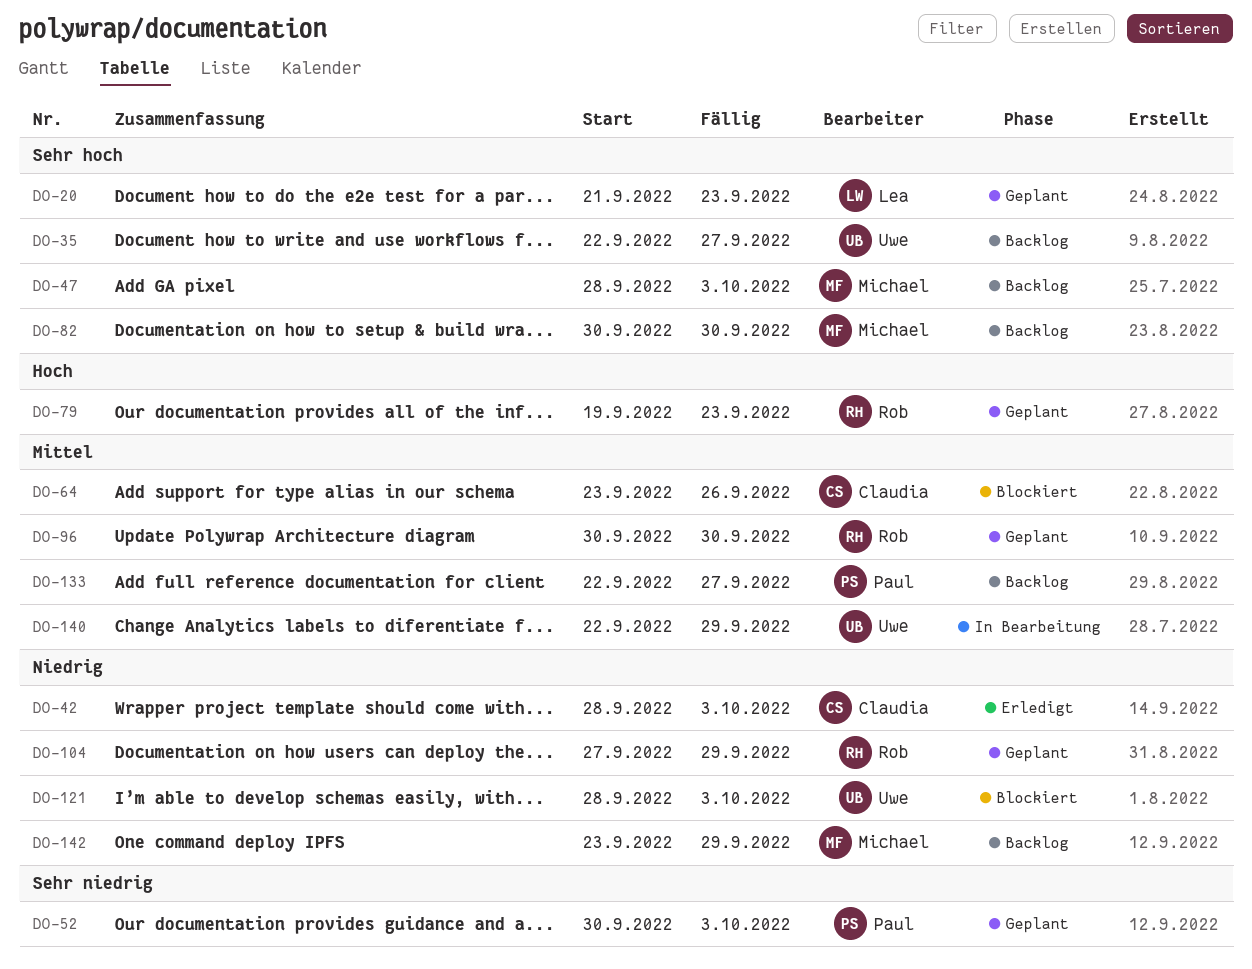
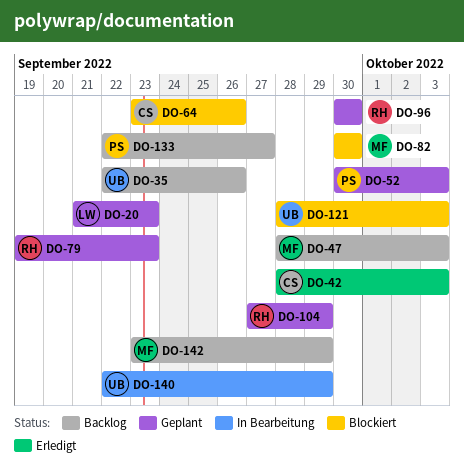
DO-35, due: Sep 27 -> Sep 26
DO-82, status: Backlog -> Blockiert

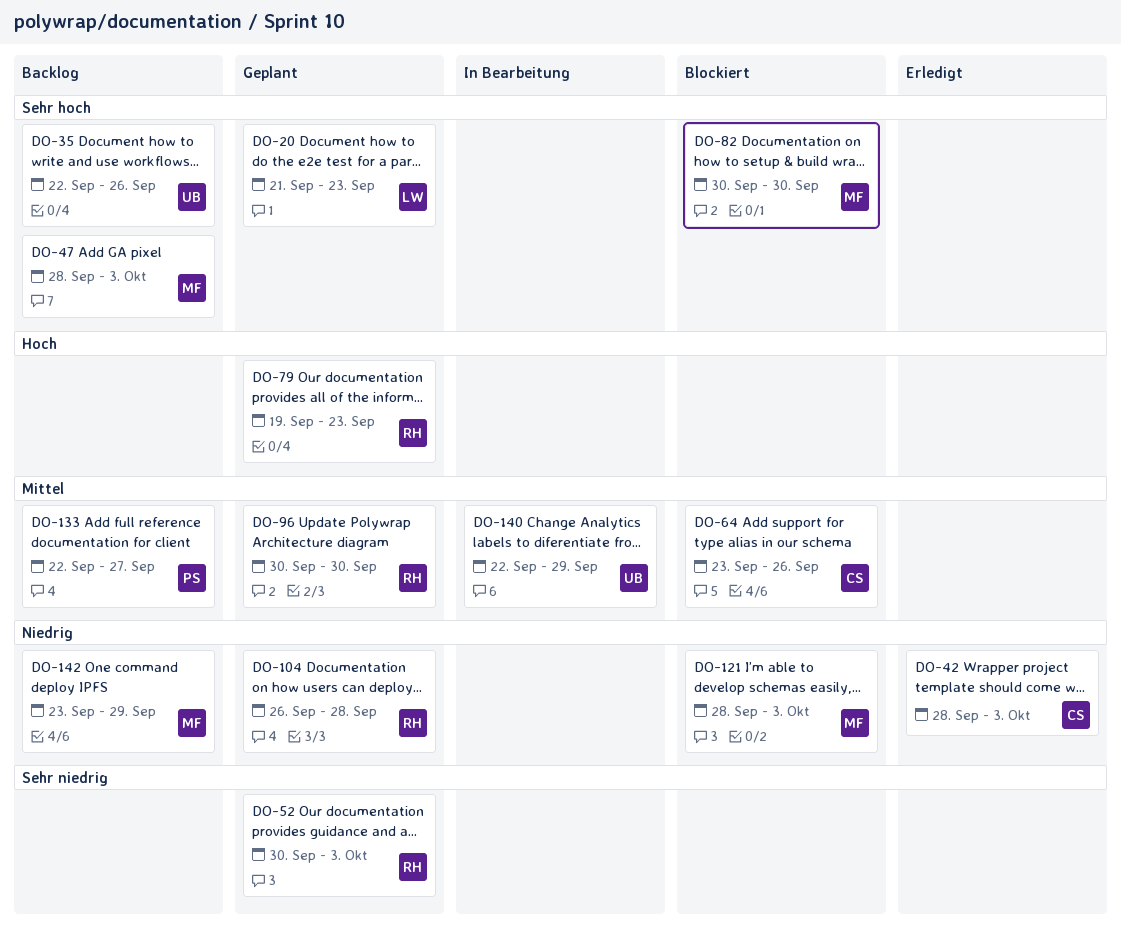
DO-52, owner: PS -> RH
DO-104, start: Sep 27 -> Sep 26
DO-104, due: Sep 29 -> Sep 28
DO-121, owner: UB -> MF

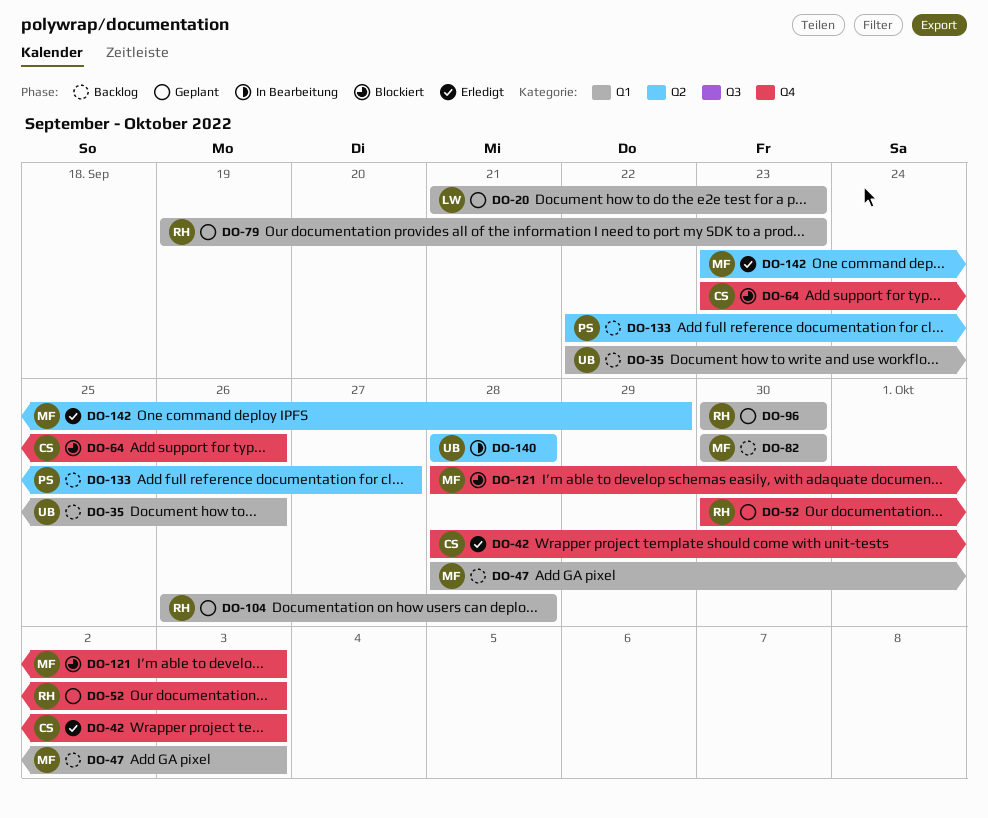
DO-82, status: Blockiert -> Backlog
DO-140, start: Sep 22 -> Sep 28
DO-140, due: Sep 29 -> Sep 28
DO-142, status: Backlog -> Erledigt

